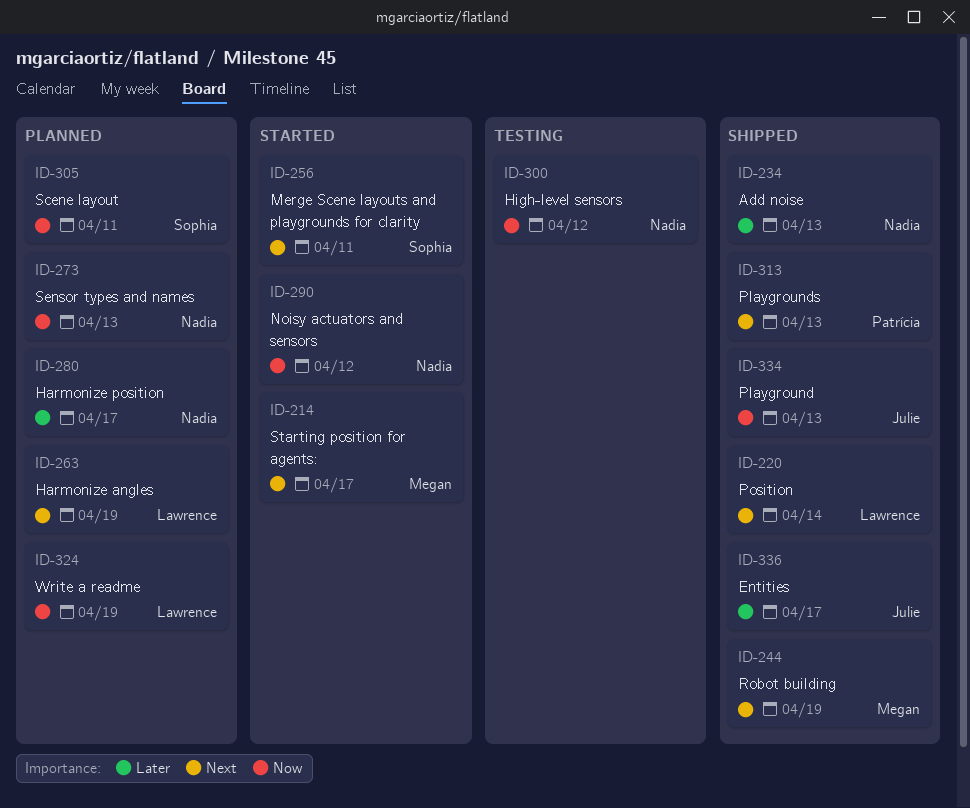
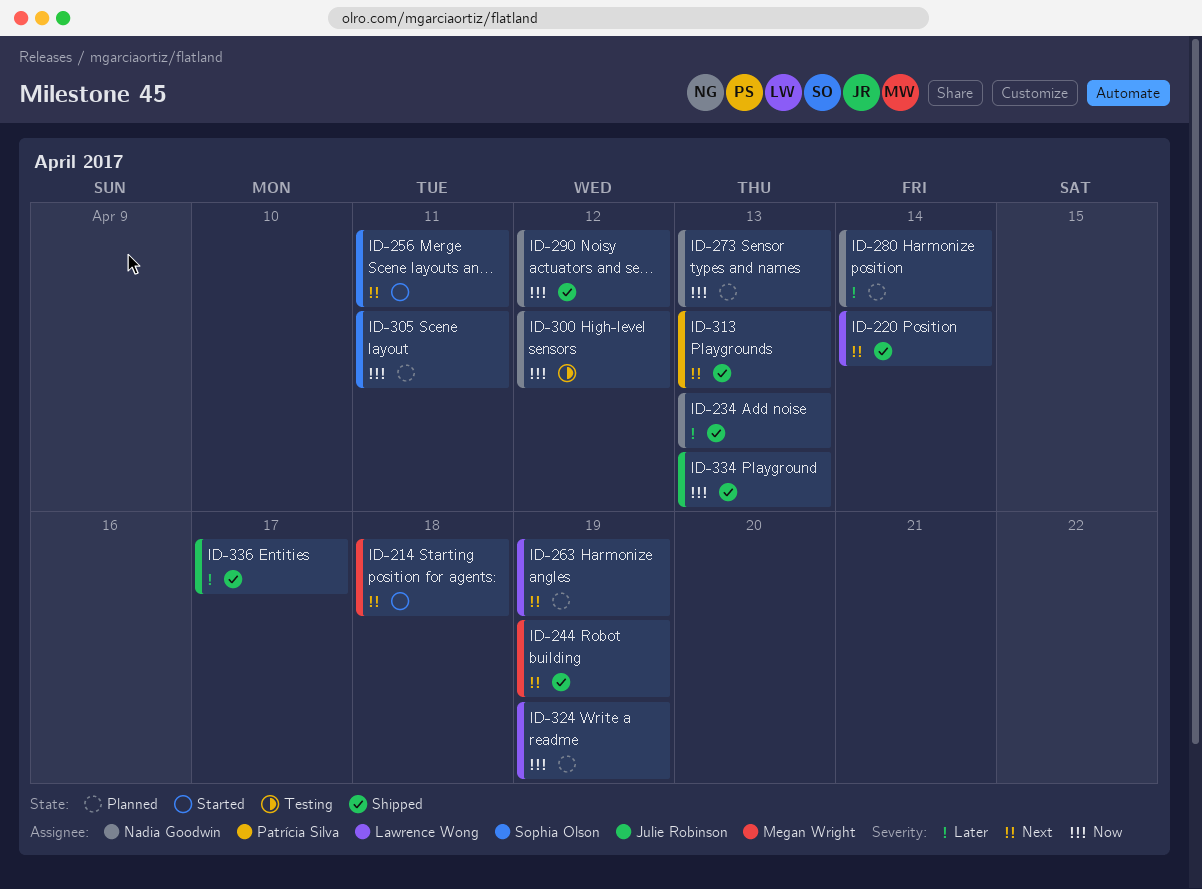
ID-214, due: Apr 17 -> Apr 18
ID-280, due: Apr 17 -> Apr 14
ID-290, status: Started -> Shipped

